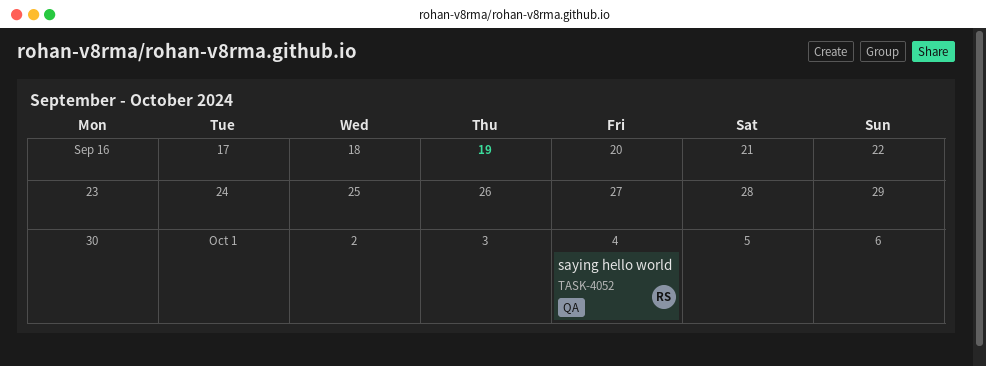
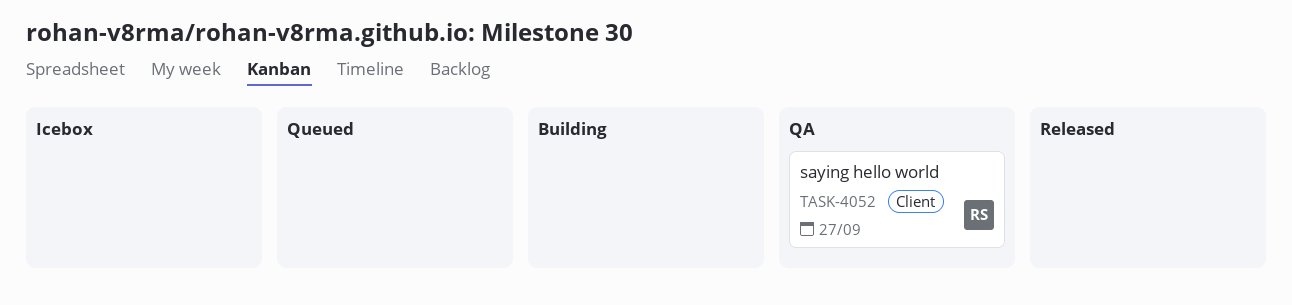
TASK-4052, due: Oct 4 -> Sep 27

